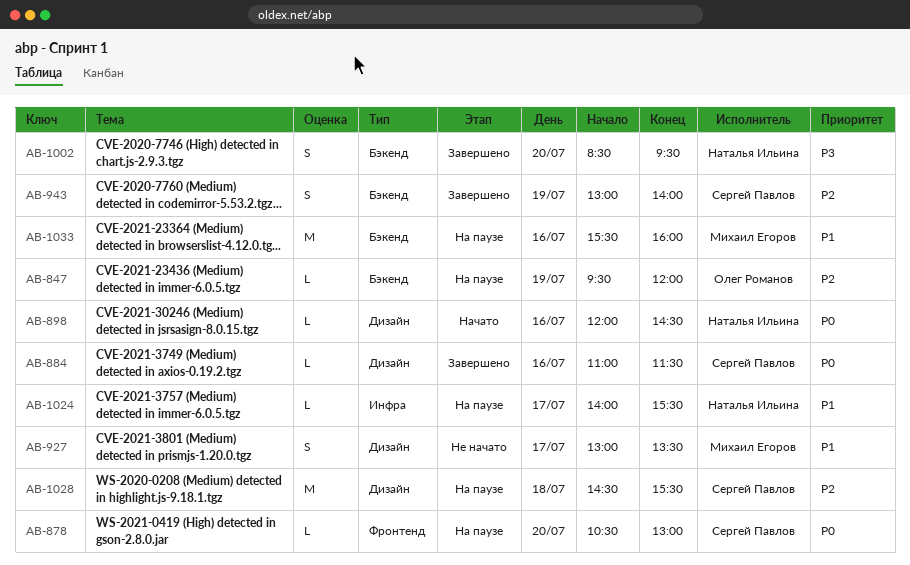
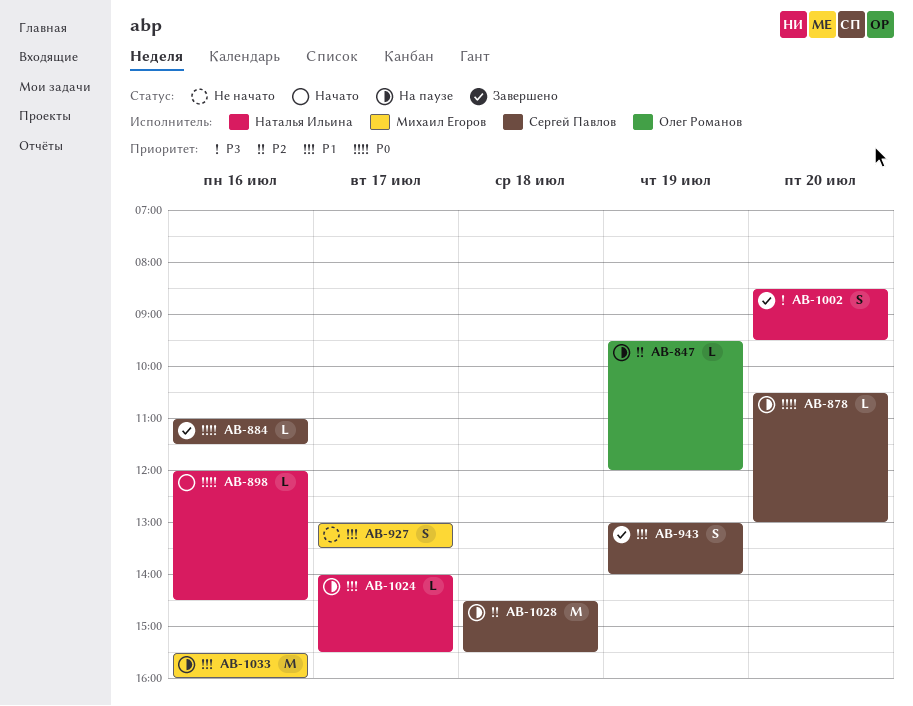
AB-943, priority: P2 -> P1

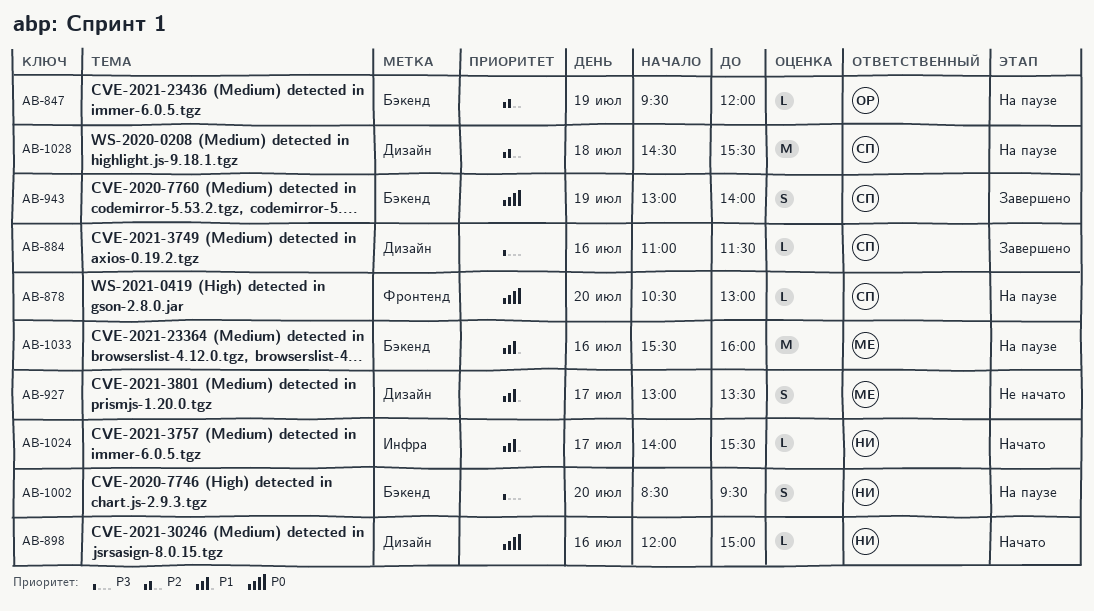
AB-884, priority: P0 -> P3
AB-898, ends: 14:30 -> 15:00
AB-943, priority: P1 -> P0
AB-1002, status: Завершено -> На паузе
AB-1024, status: На паузе -> Начато

